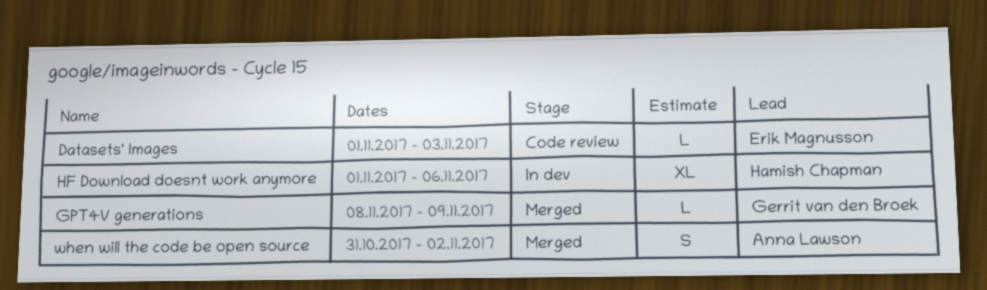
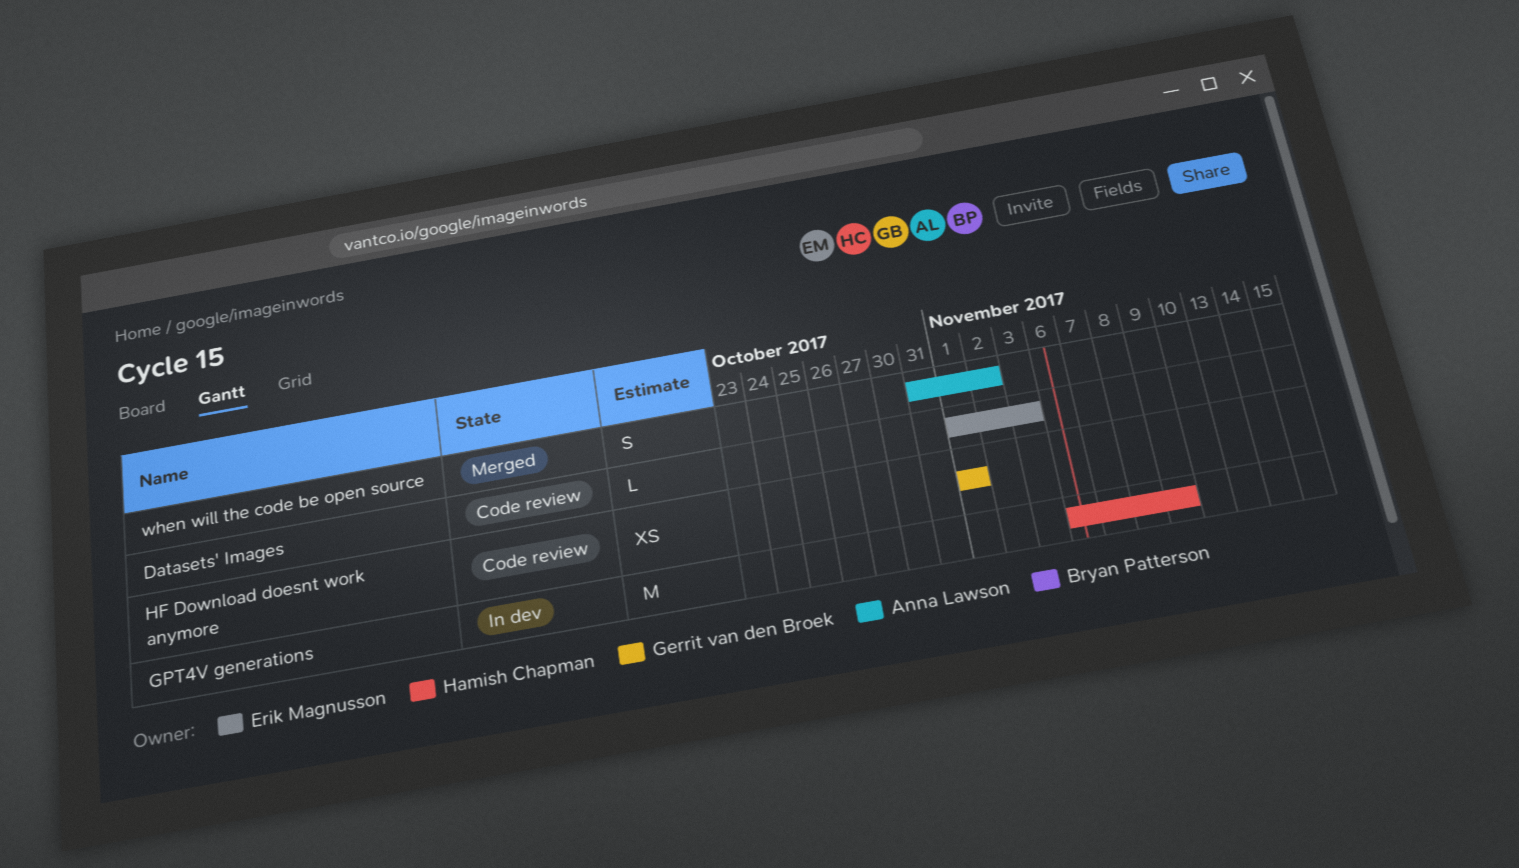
GPT4V generations, status: Merged -> In dev
GPT4V generations, owner: Gerrit van den Broek -> Hamish Chapman
GPT4V generations, estimate: L -> M
GPT4V generations, start: Nov 8 -> Nov 6
HF Download doesnt work anymore, status: In dev -> Code review
HF Download doesnt work anymore, owner: Hamish Chapman -> Gerrit van den Broek
HF Download doesnt work anymore, estimate: XL -> XS
HF Download doesnt work anymore, due: Nov 6 -> Nov 1

